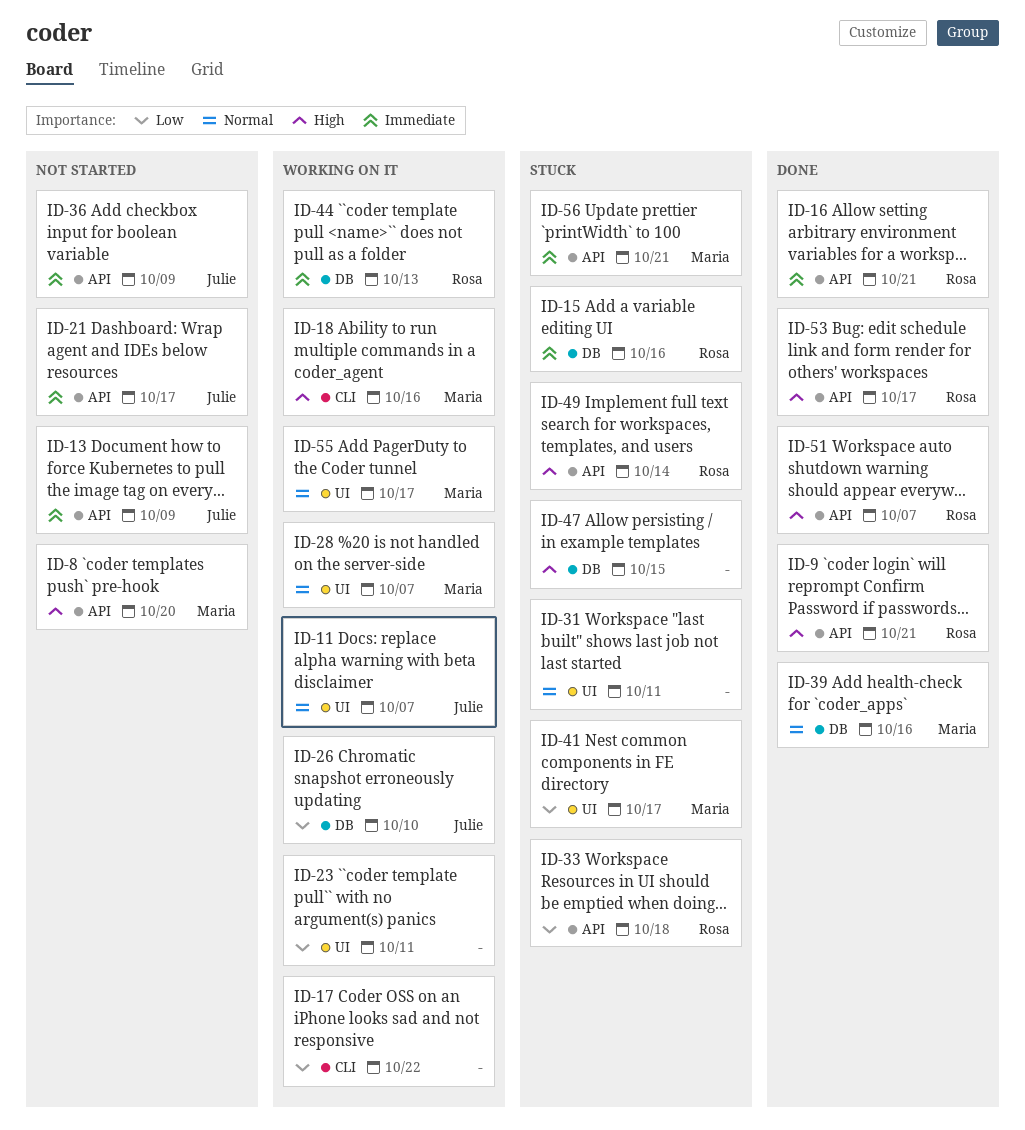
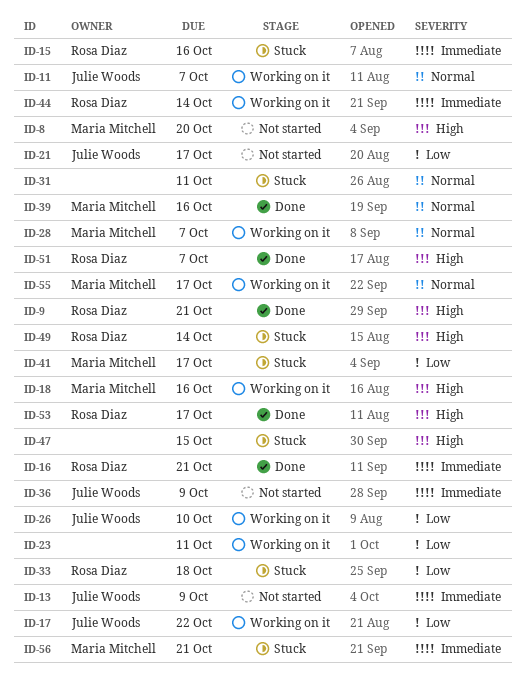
ID-17, owner: none -> Julie Woods
ID-21, priority: Immediate -> Low
ID-44, due: Oct 13 -> Oct 14

